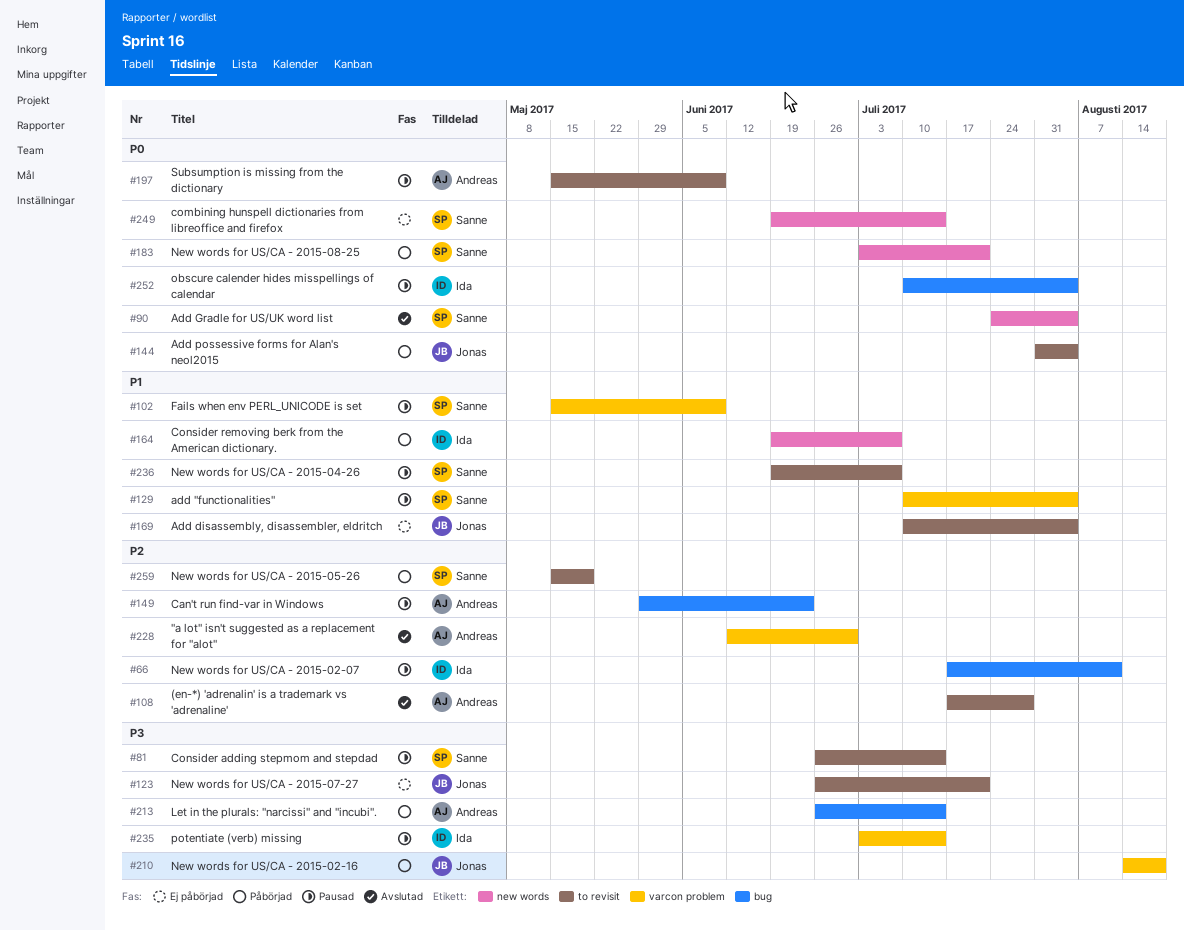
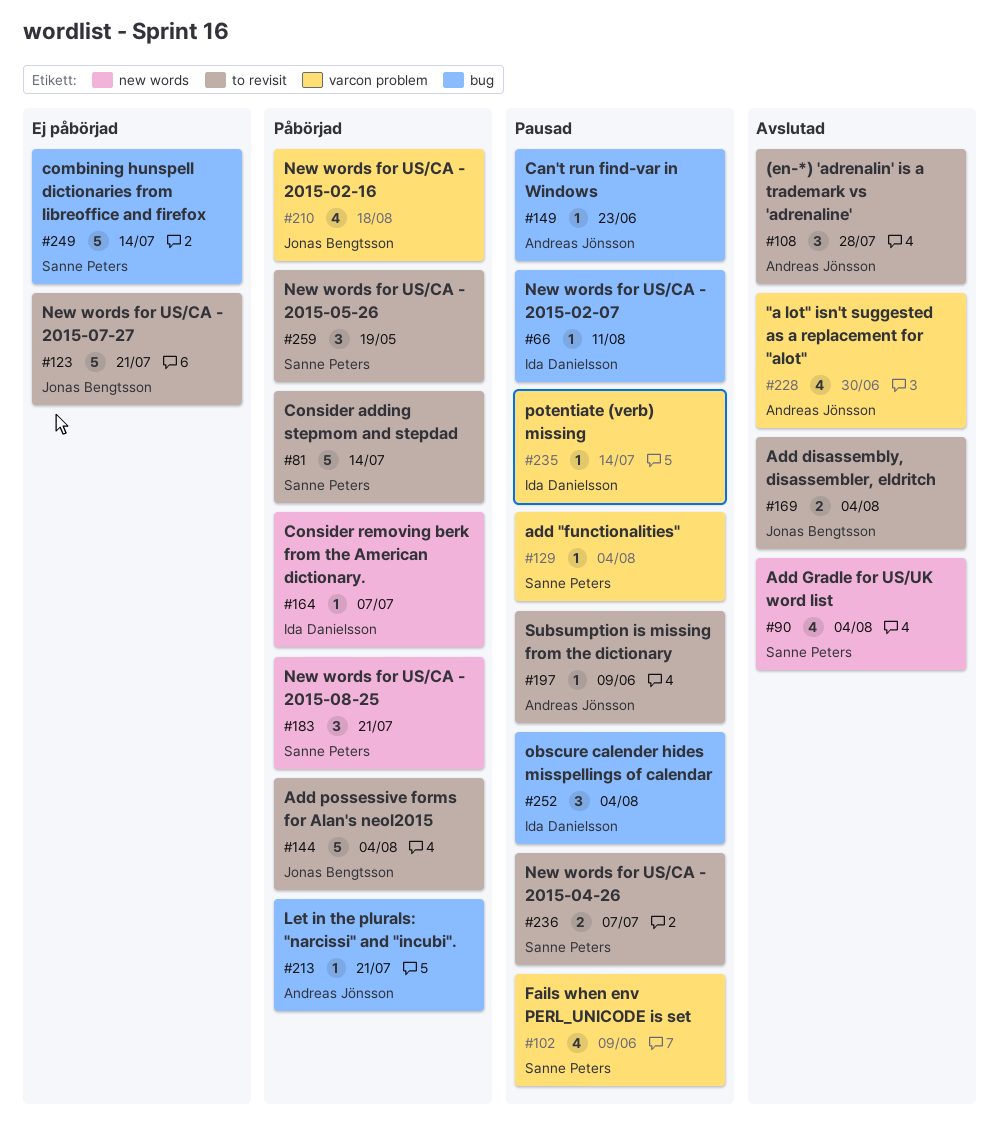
#81, status: Pausad -> Påbörjad
#169, status: Ej påbörjad -> Avslutad
#213, due: Jul 14 -> Jul 21
#249, label: new words -> bug

